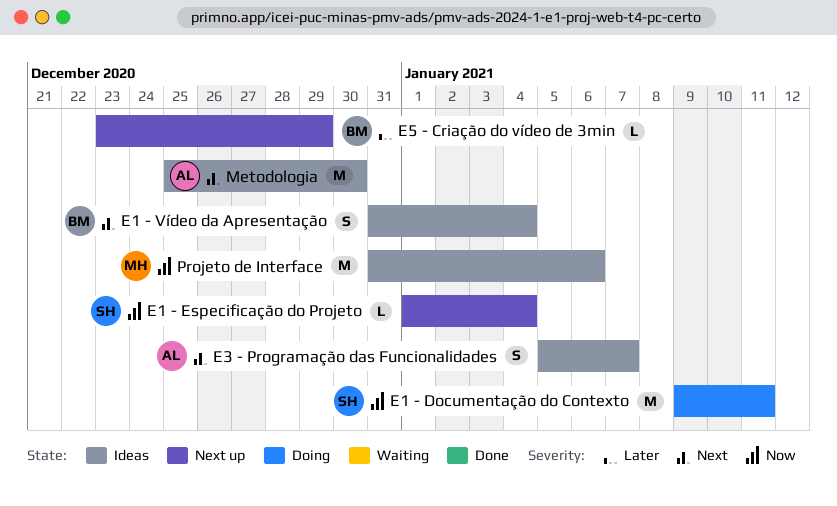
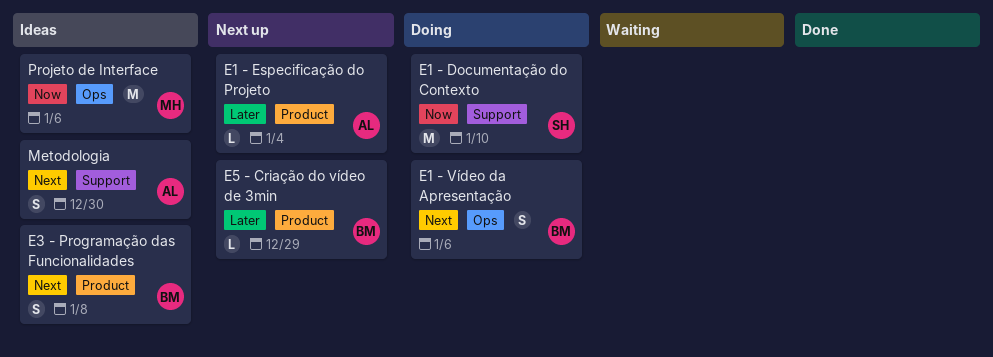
E1 - Documentação do Contexto, due: Jan 11 -> Jan 10
E1 - Especificação do Projeto, owner: SH -> AL
E1 - Especificação do Projeto, priority: Now -> Later
E1 - Vídeo da Apresentação, status: Ideas -> Doing
E1 - Vídeo da Apresentação, due: Jan 4 -> Jan 6
E3 - Programação das Funcionalidades, owner: AL -> BM
E3 - Programação das Funcionalidades, due: Jan 7 -> Jan 8
Metodologia, estimate: M -> S

